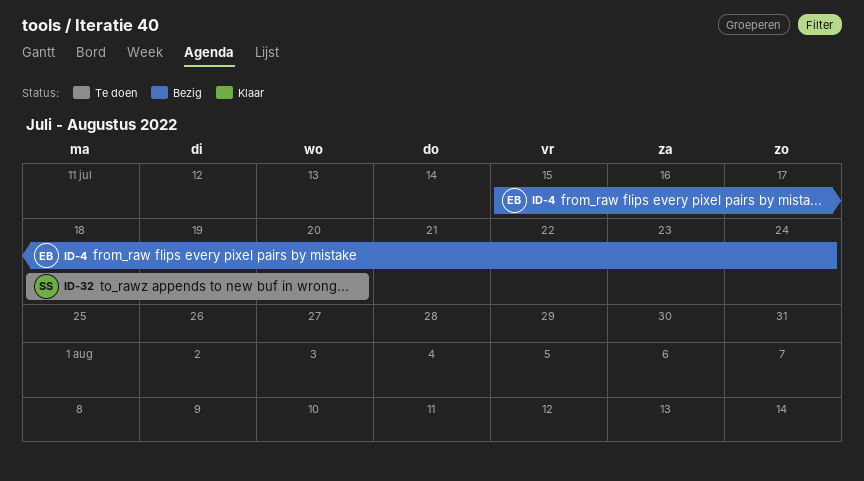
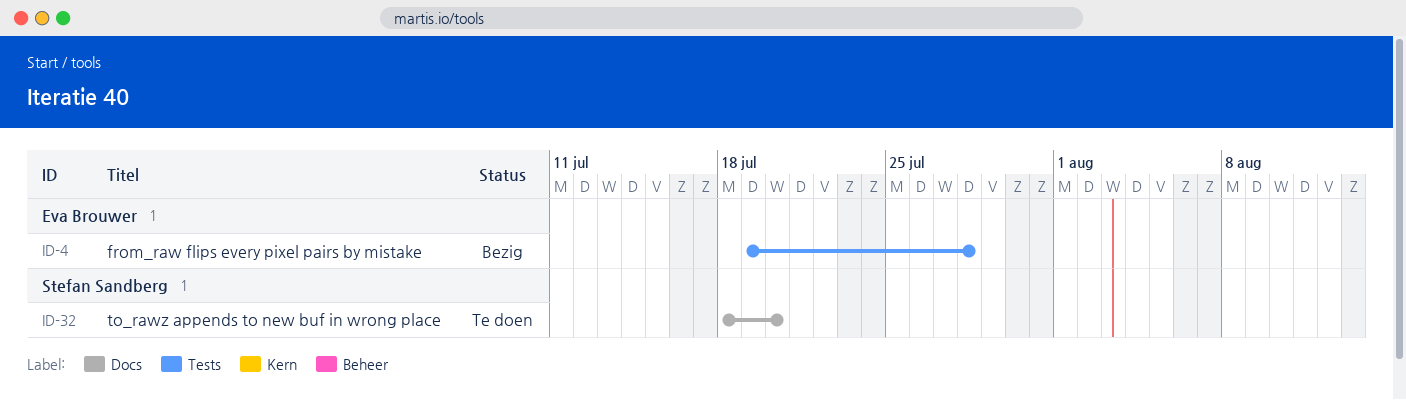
ID-4, start: Jul 15 -> Jul 19
ID-4, due: Jul 24 -> Jul 28

